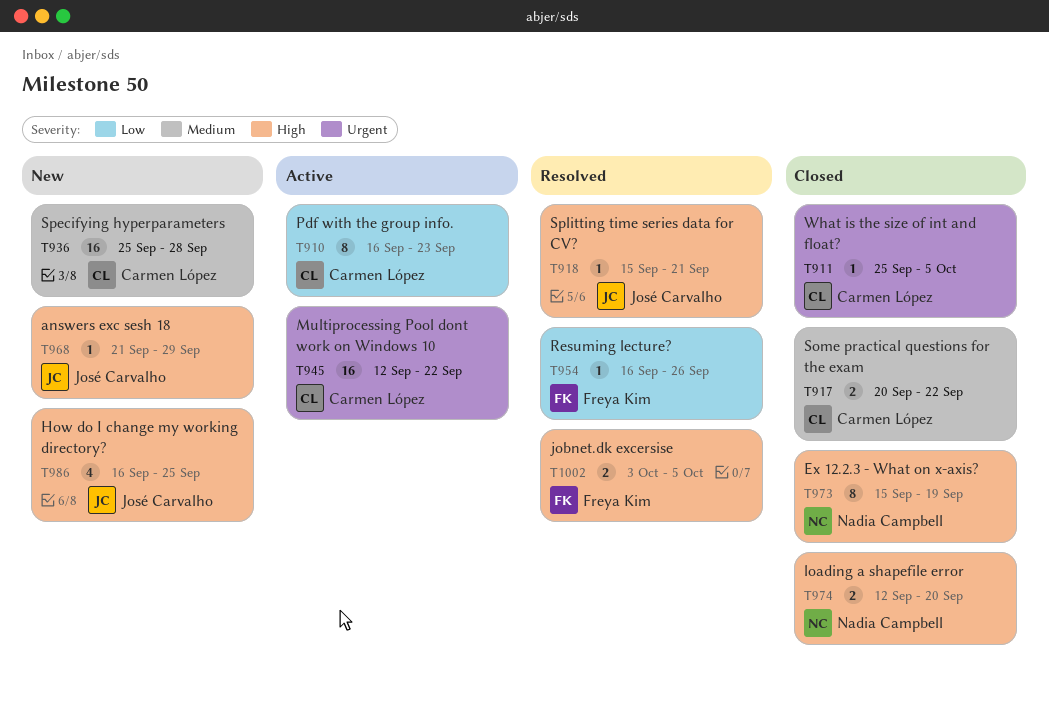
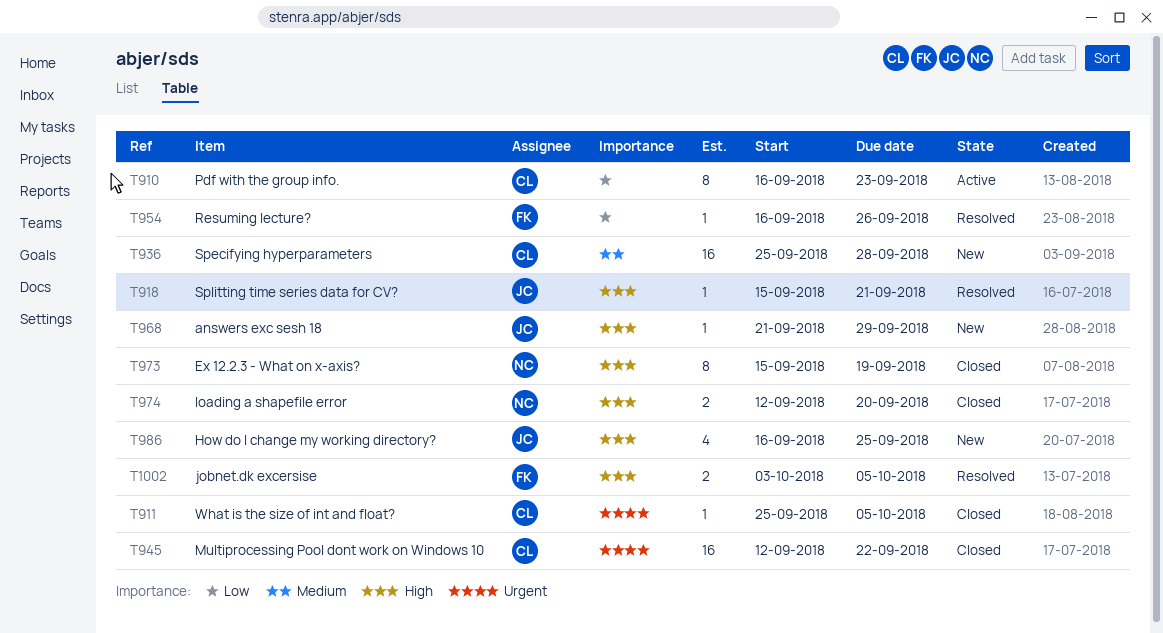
T917: present -> none
T945, status: Active -> Closed

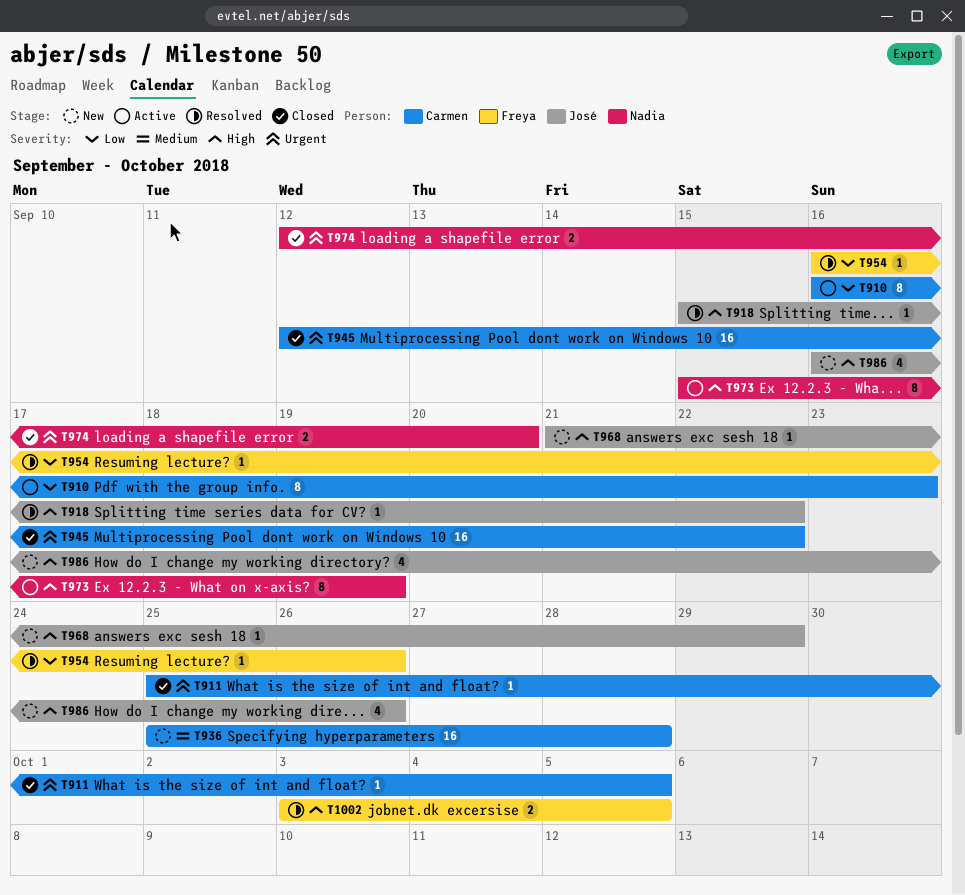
T918, due: Sep 21 -> Sep 22
T973, status: Closed -> Active
T974, priority: High -> Urgent
T986, due: Sep 25 -> Sep 26

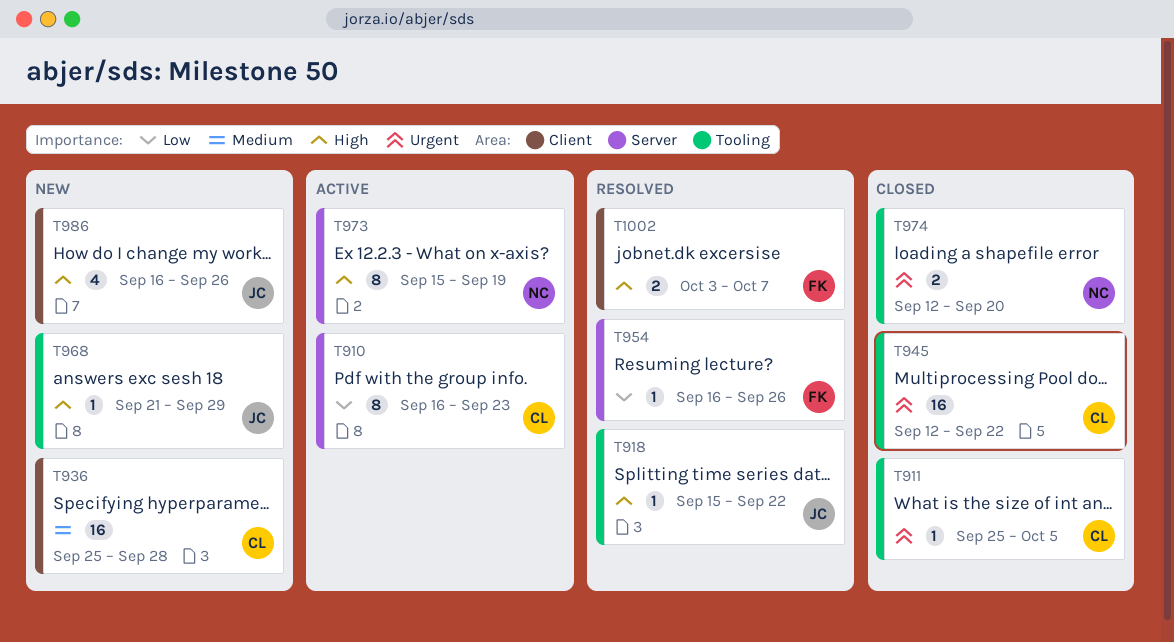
T1002, due: Oct 5 -> Oct 7

